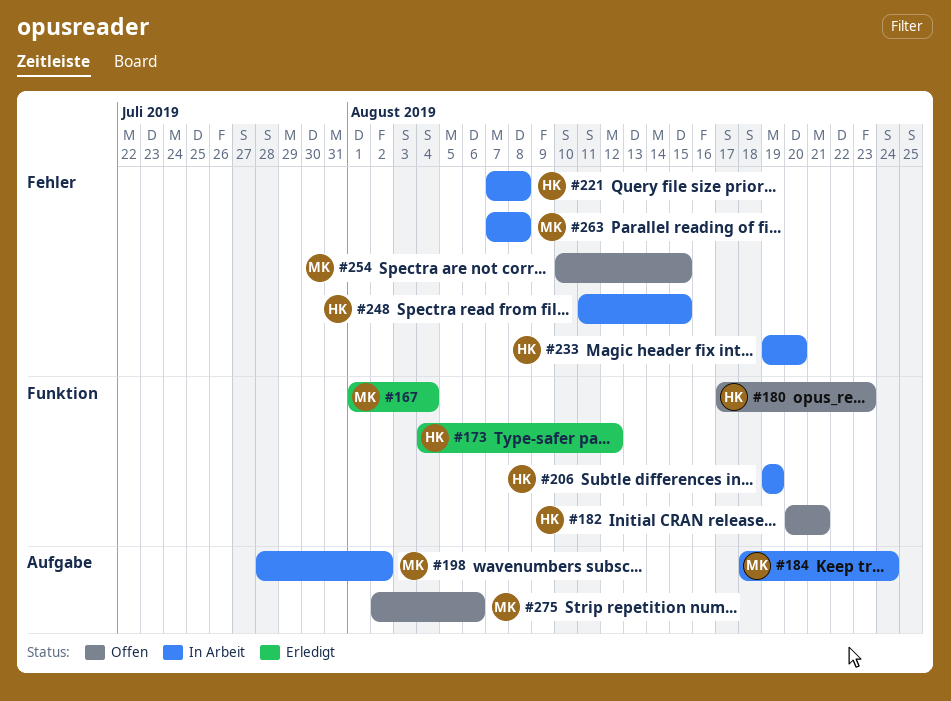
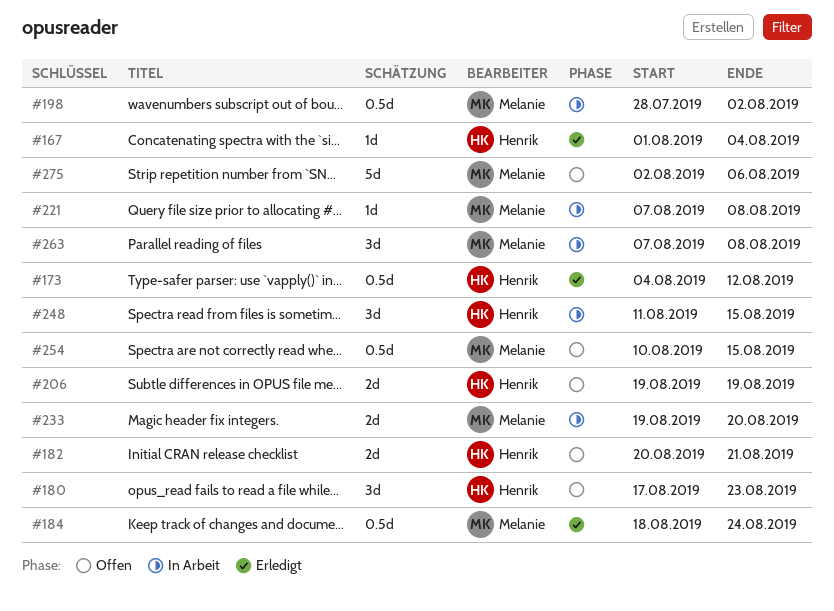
#167, owner: Melanie -> Henrik
#184, status: In Arbeit -> Erledigt
#206, status: In Arbeit -> Offen
#221, owner: Henrik -> Melanie
#233, owner: Henrik -> Melanie

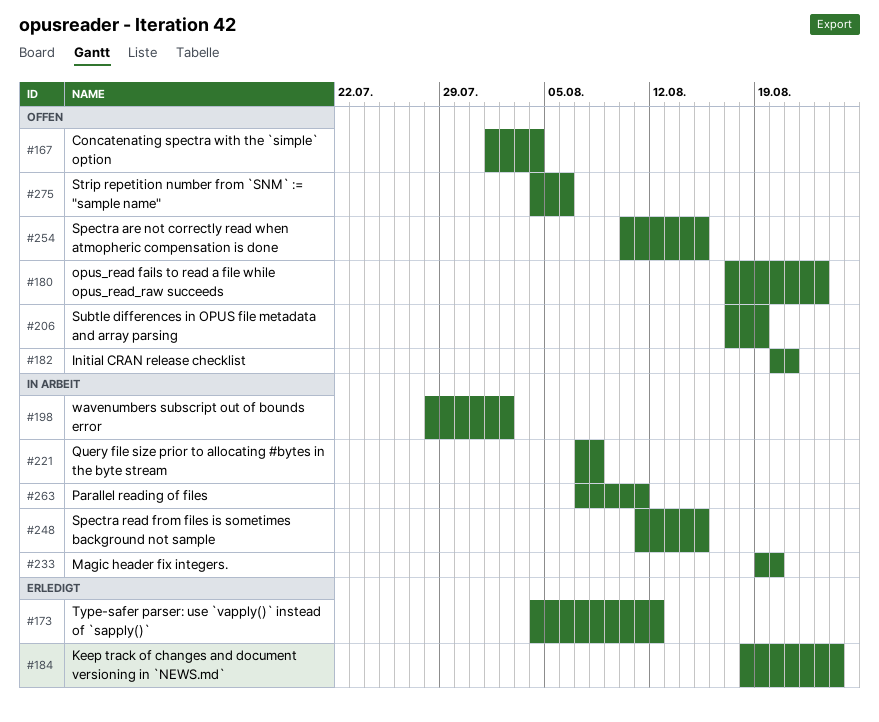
#167, status: Erledigt -> Offen
#206, start: Aug 19 -> Aug 17
#263, due: Aug 8 -> Aug 11
#275, start: Aug 2 -> Aug 4

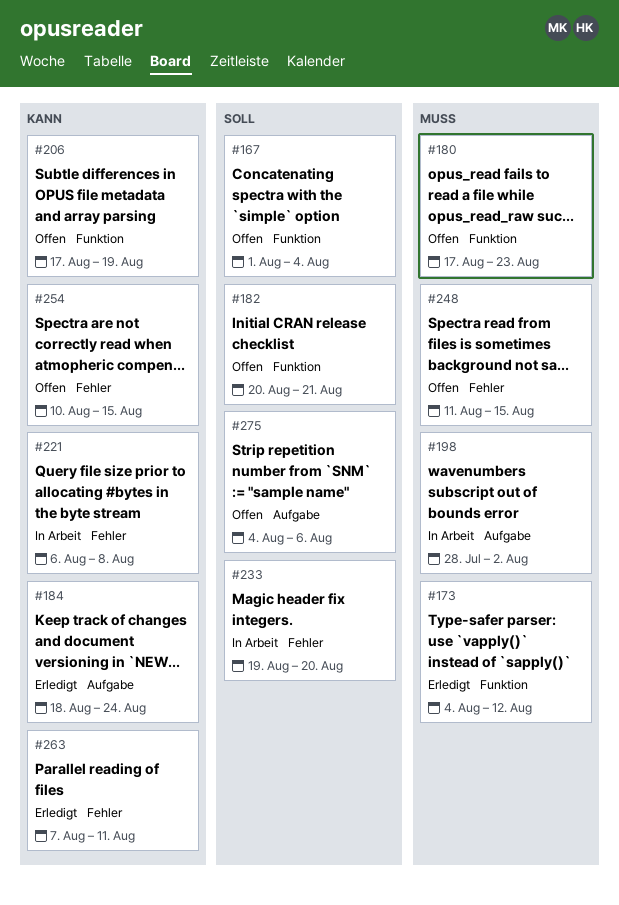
#221, start: Aug 7 -> Aug 6
#248, status: In Arbeit -> Offen
#263, status: In Arbeit -> Erledigt

